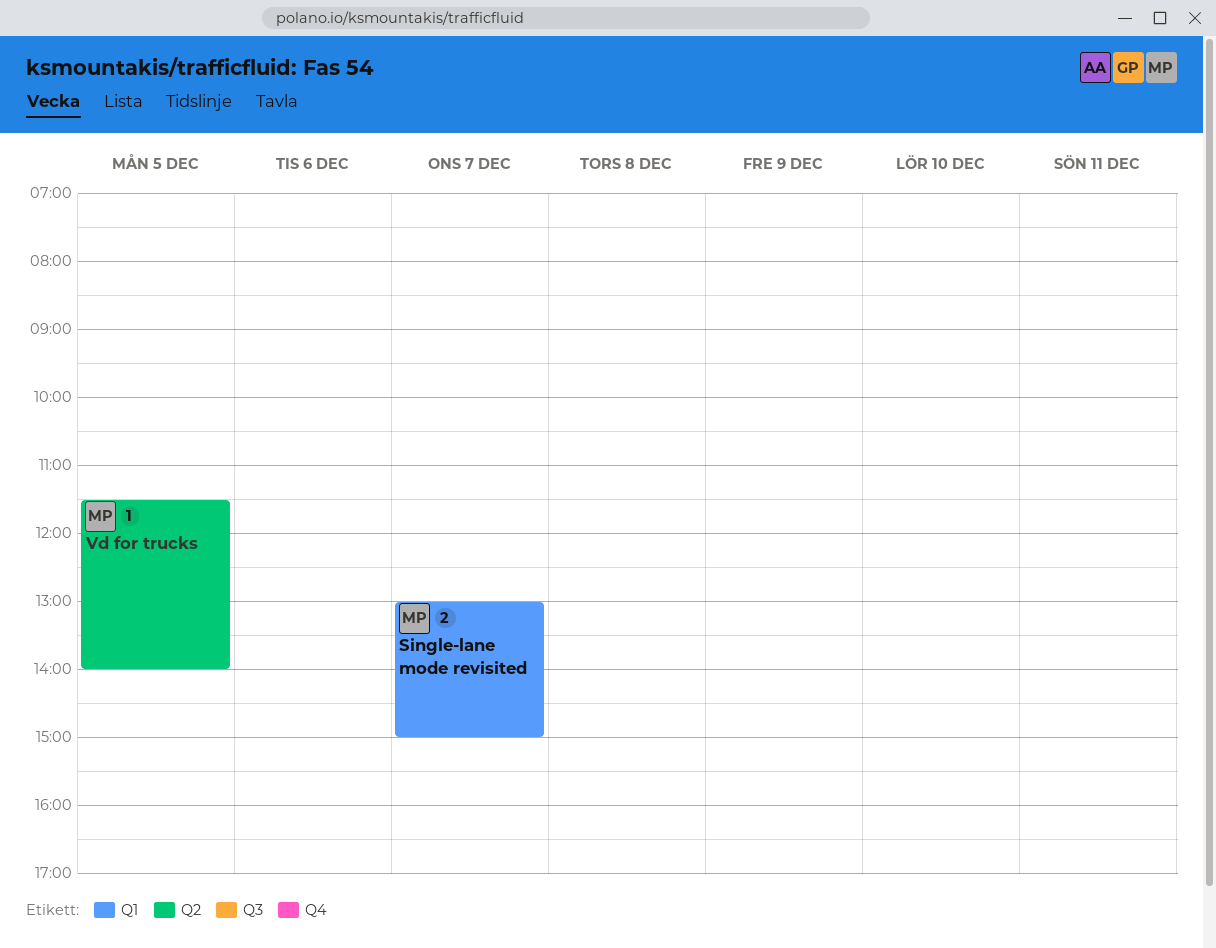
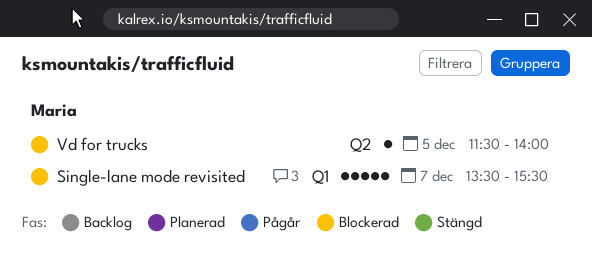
Single-lane mode revisited, estimate: 2 -> 5
Single-lane mode revisited, begins: 13:00 -> 13:30
Single-lane mode revisited, ends: 15:00 -> 15:30

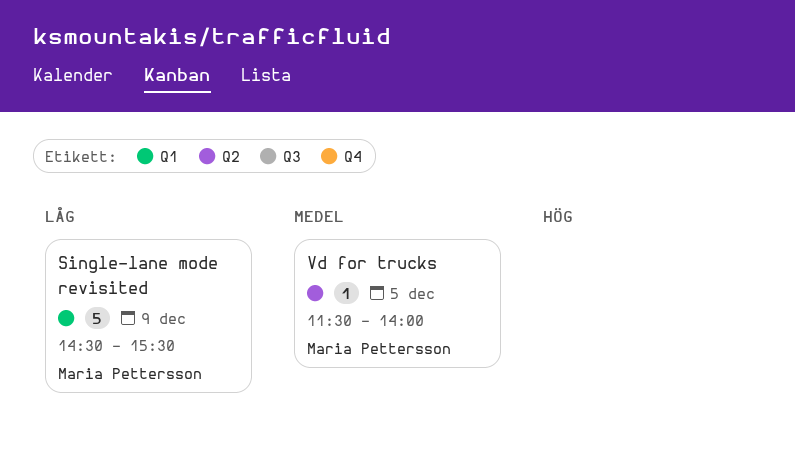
Single-lane mode revisited, day: Dec 7 -> Dec 9
Single-lane mode revisited, begins: 13:30 -> 14:30

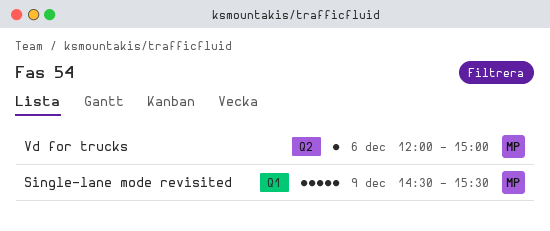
Vd for trucks, day: Dec 5 -> Dec 6
Vd for trucks, begins: 11:30 -> 12:00
Vd for trucks, ends: 14:00 -> 15:00

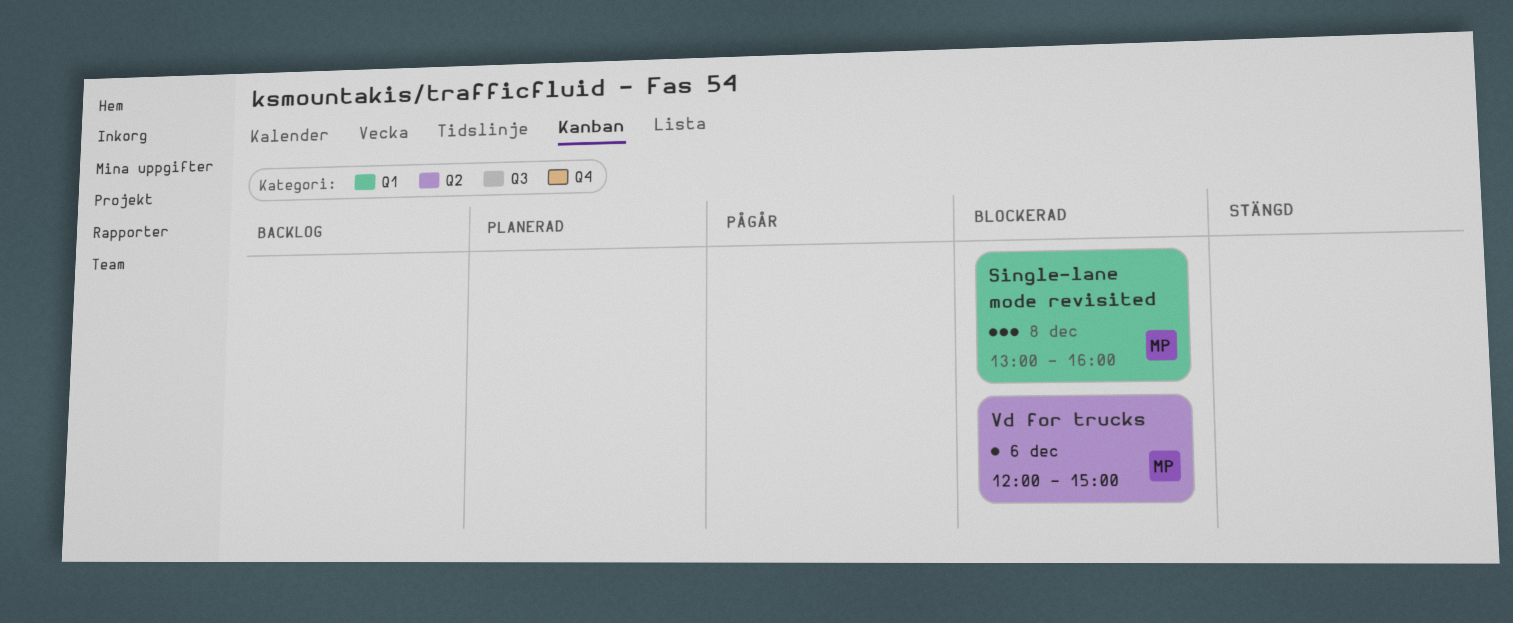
Single-lane mode revisited, estimate: 5 -> 3
Single-lane mode revisited, day: Dec 9 -> Dec 8
Single-lane mode revisited, begins: 14:30 -> 13:00
Single-lane mode revisited, ends: 15:30 -> 16:00

